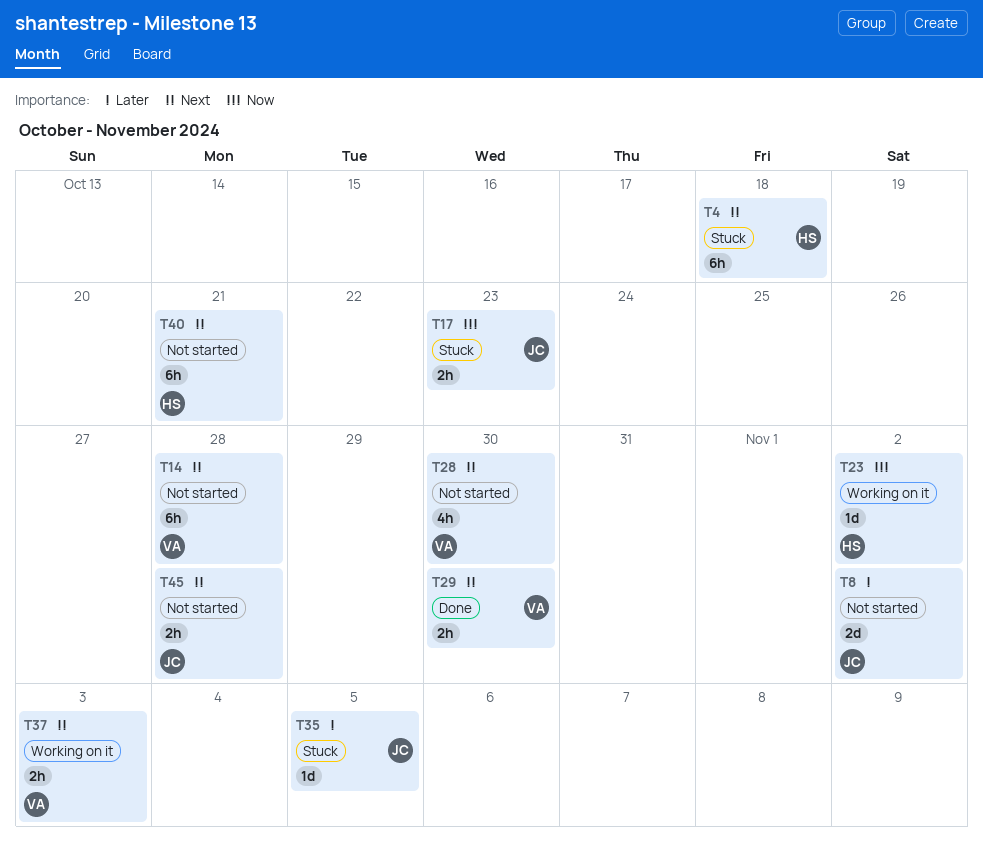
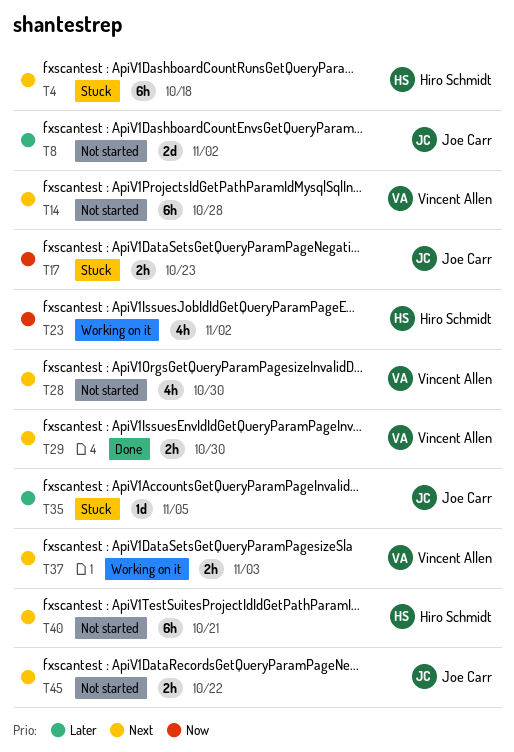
T23, estimate: 1d -> 4h
T45, due: Oct 28 -> Oct 22

